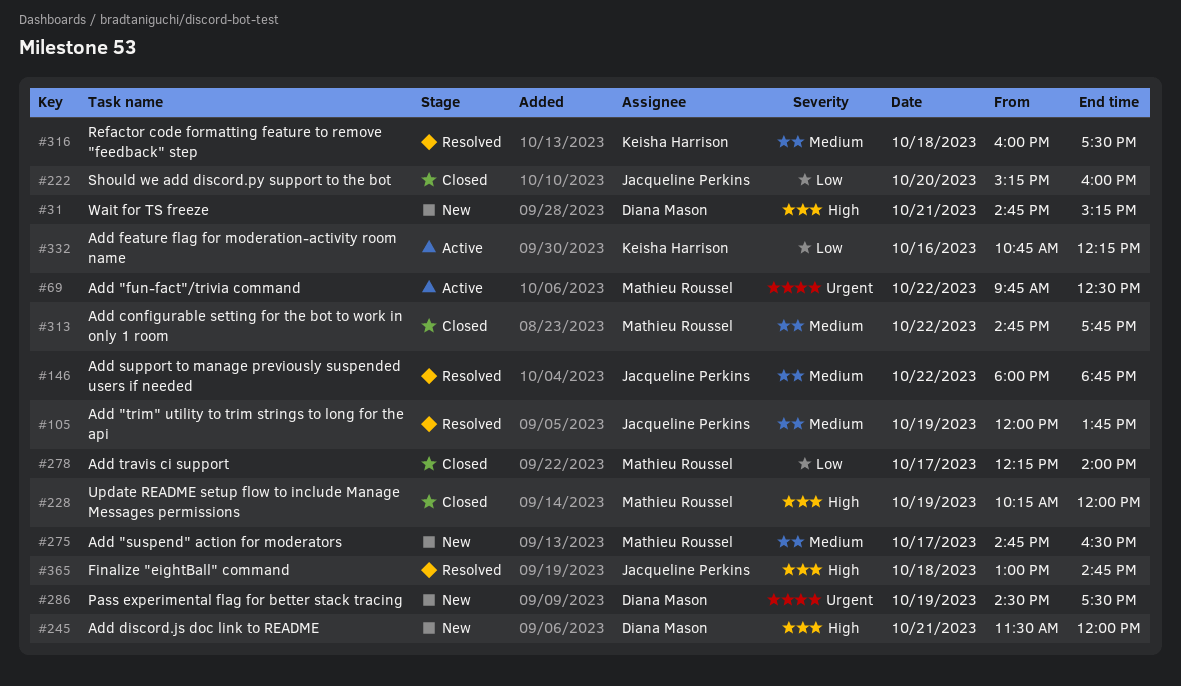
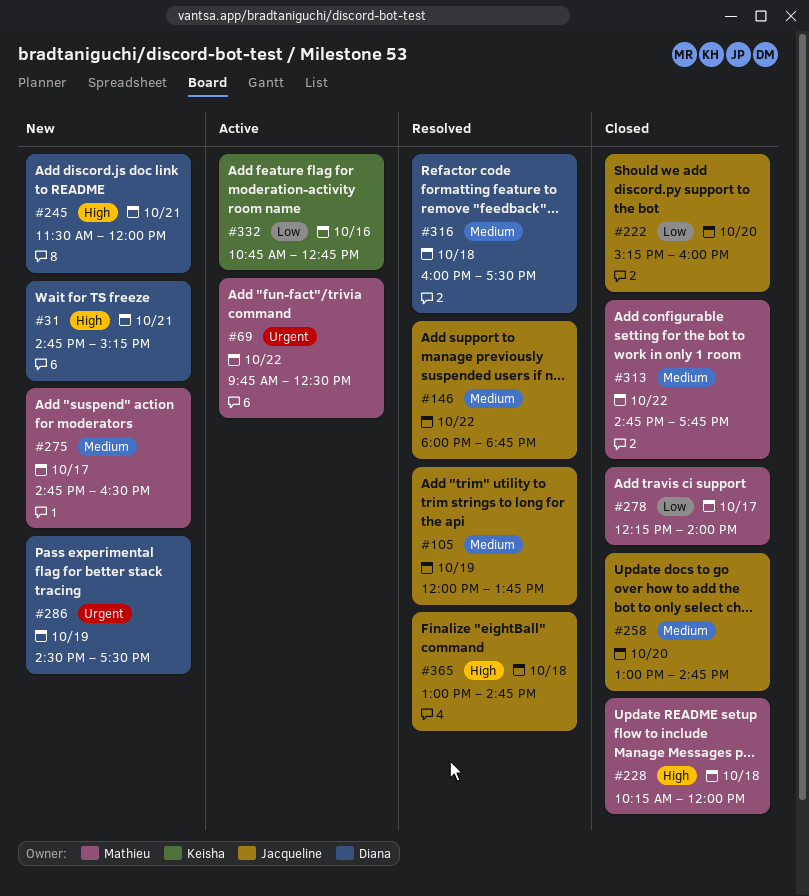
#228, day: Oct 19 -> Oct 18
#258: none -> present
#316, owner: Keisha Harrison -> Diana Mason
#332, ends: 12:15 -> 12:45

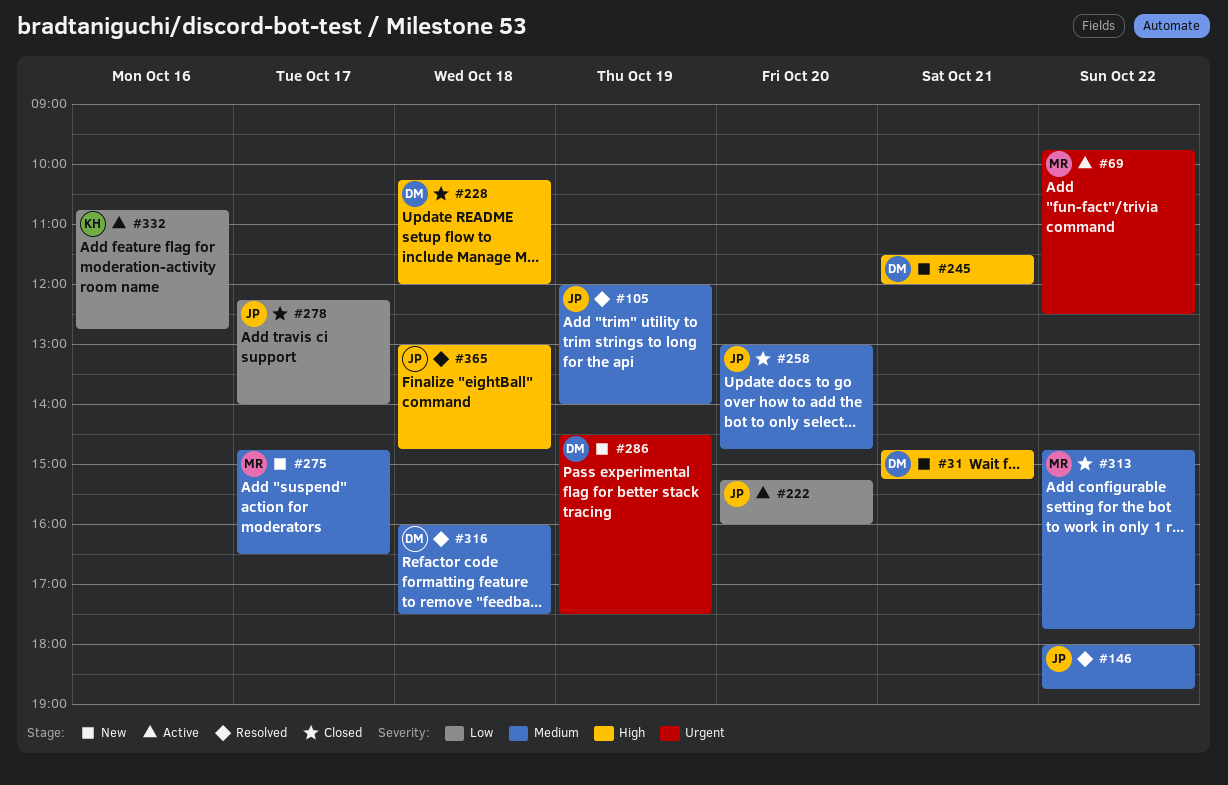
#105, ends: 13:45 -> 14:00
#222, status: Closed -> Active
#228, owner: Mathieu -> Diana
#278, owner: Mathieu -> Jacqueline

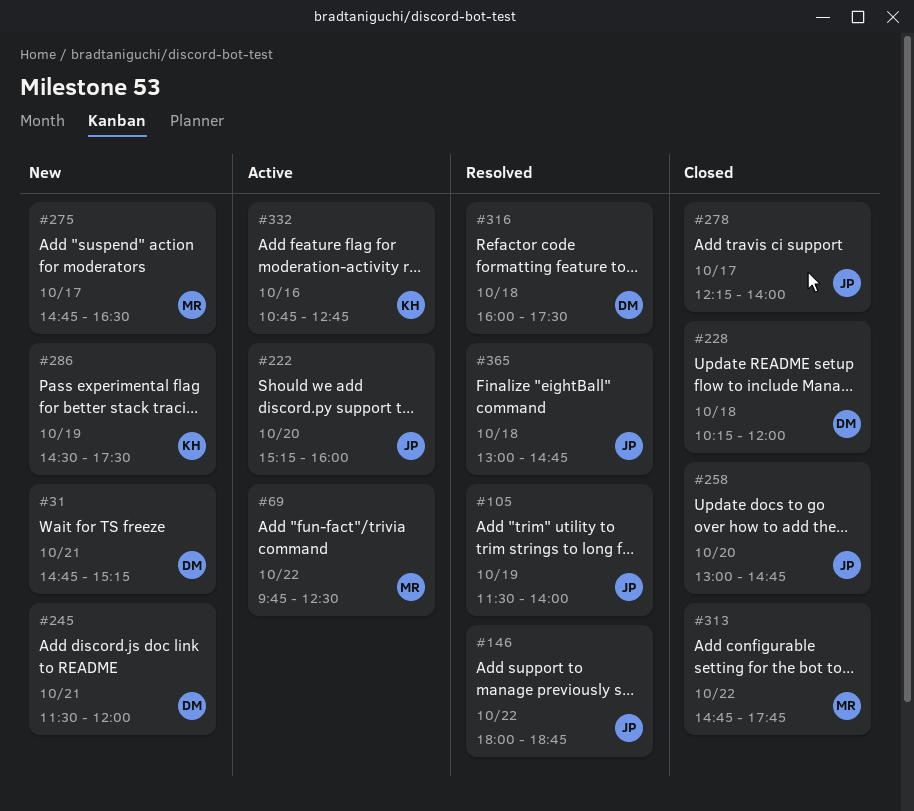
#105, begins: 12:00 -> 11:30
#286, owner: DM -> KH

